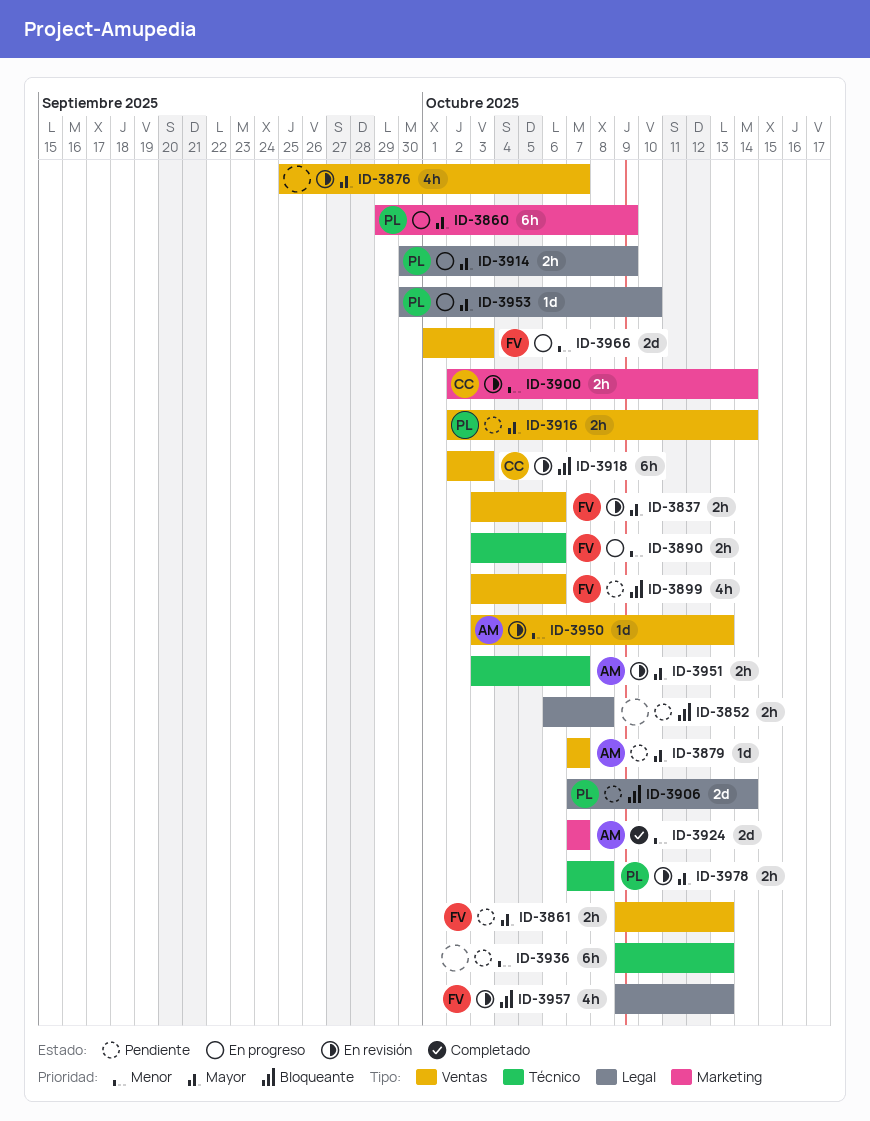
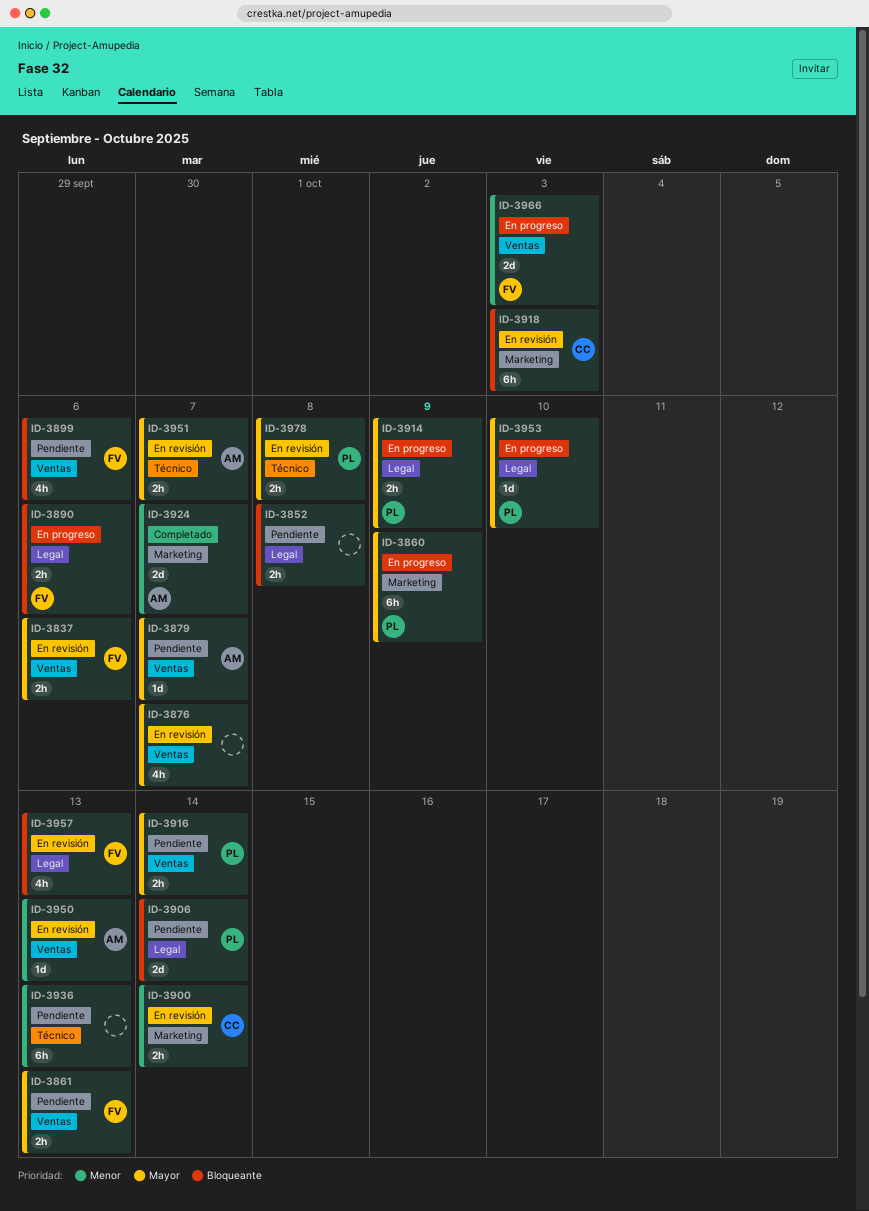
ID-3890, priority: Menor -> Bloqueante
ID-3890, label: Técnico -> Legal
ID-3918, label: Ventas -> Marketing

